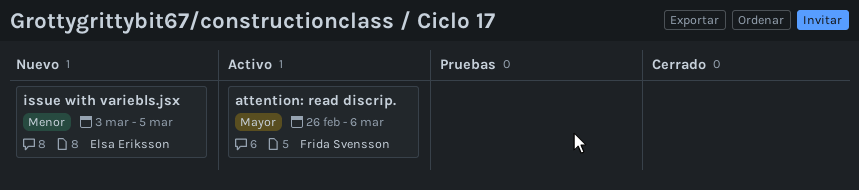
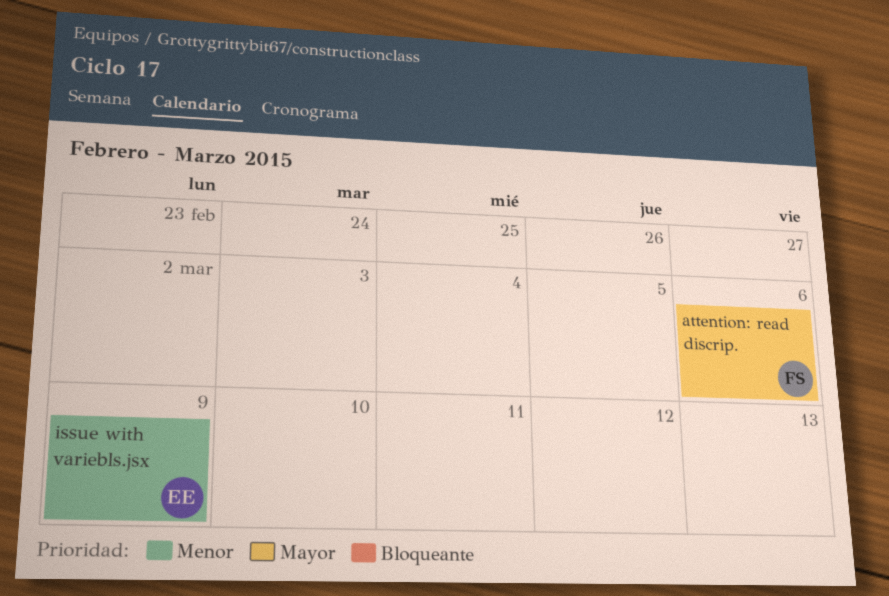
issue with variebls.jsx, due: Mar 5 -> Mar 9

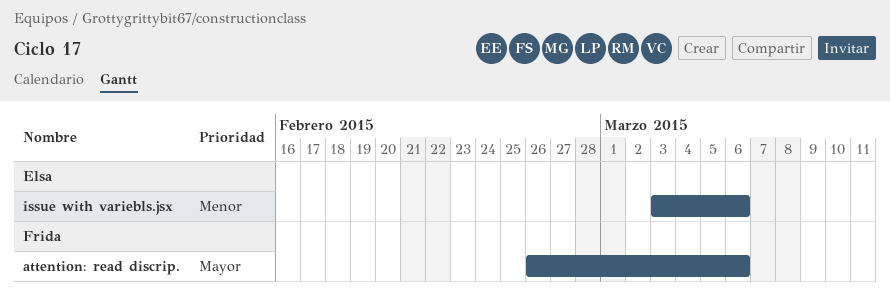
issue with variebls.jsx, due: Mar 9 -> Mar 6

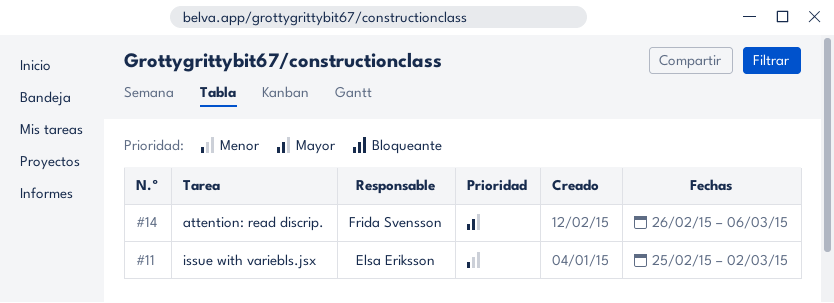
issue with variebls.jsx, start: Mar 3 -> Feb 25
issue with variebls.jsx, due: Mar 6 -> Mar 2

